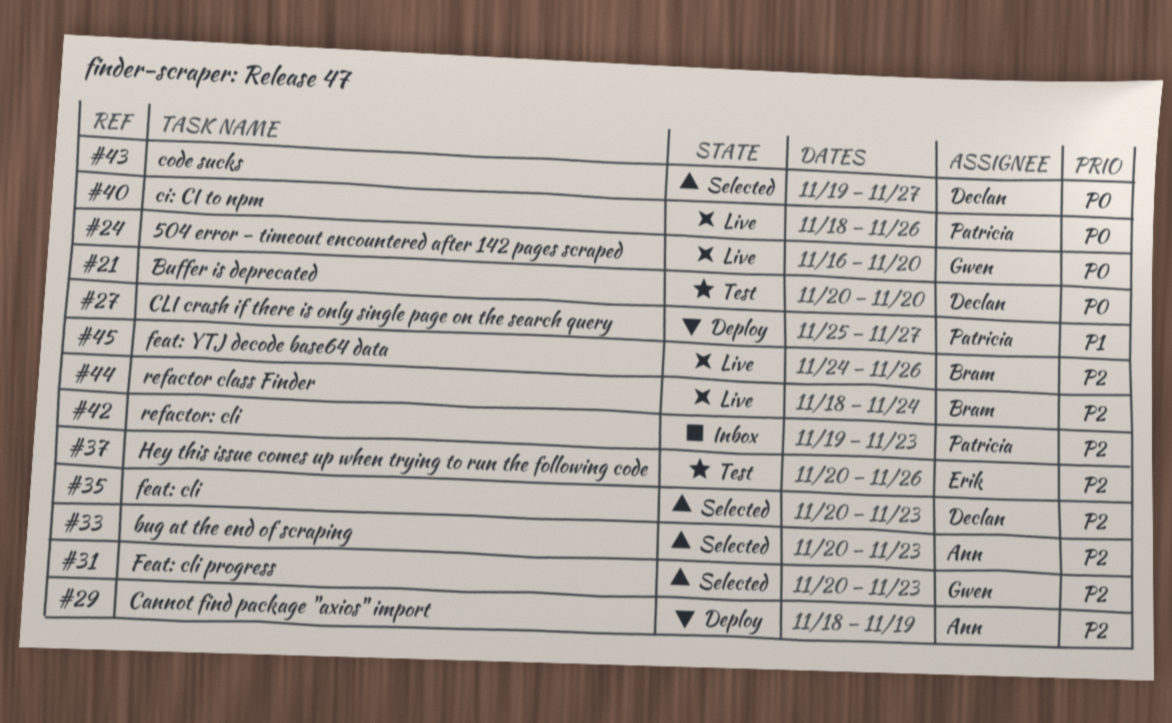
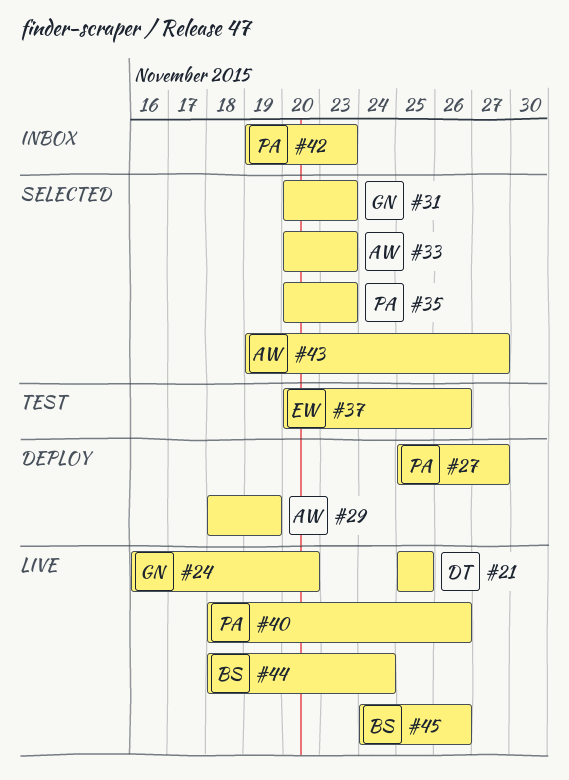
#21, status: Test -> Live
#21, start: Nov 20 -> Nov 25
#21, due: Nov 20 -> Nov 25
#35, owner: Declan -> Patricia
#43, owner: Declan -> Ann

